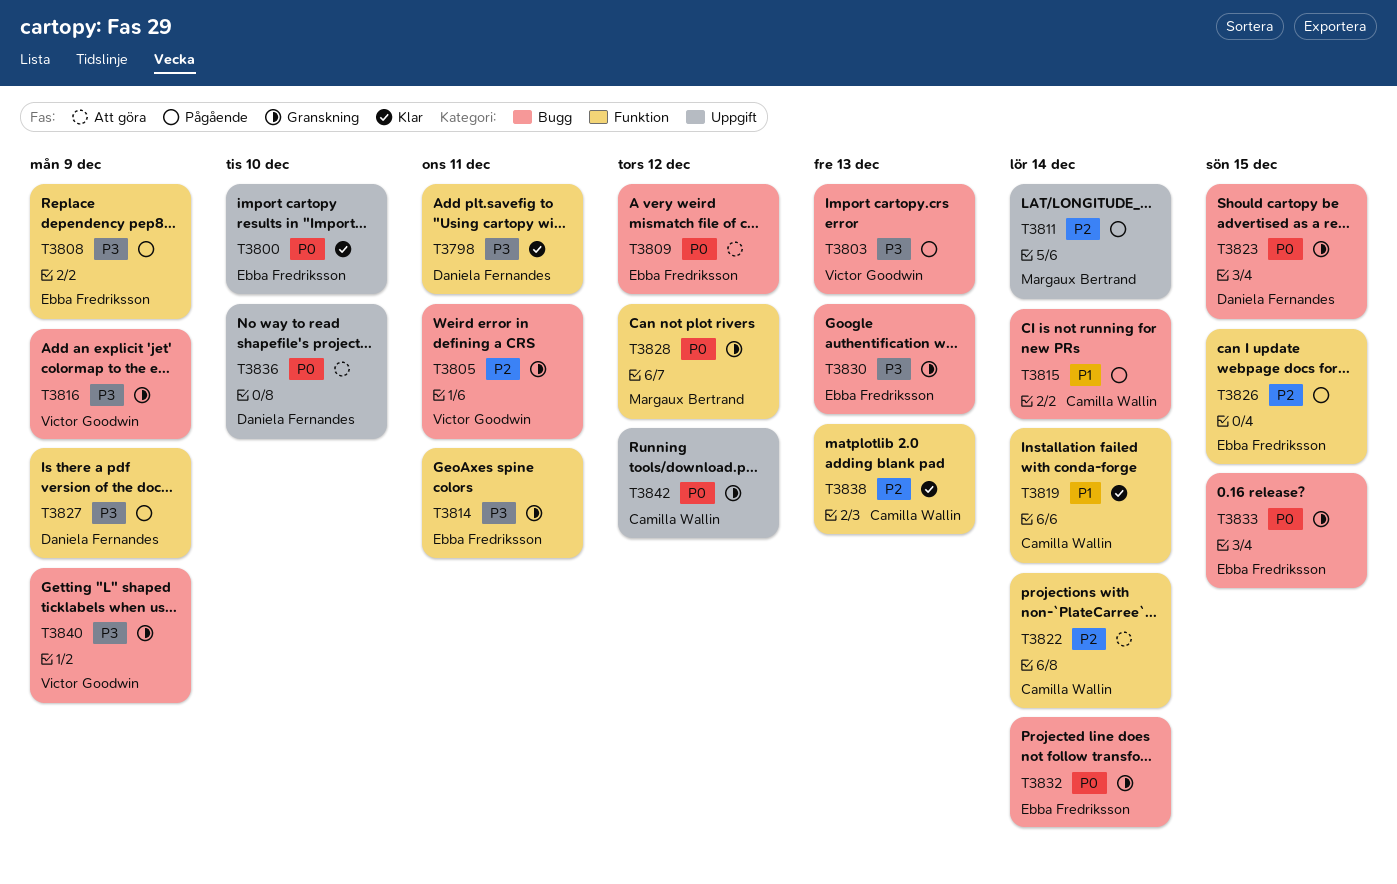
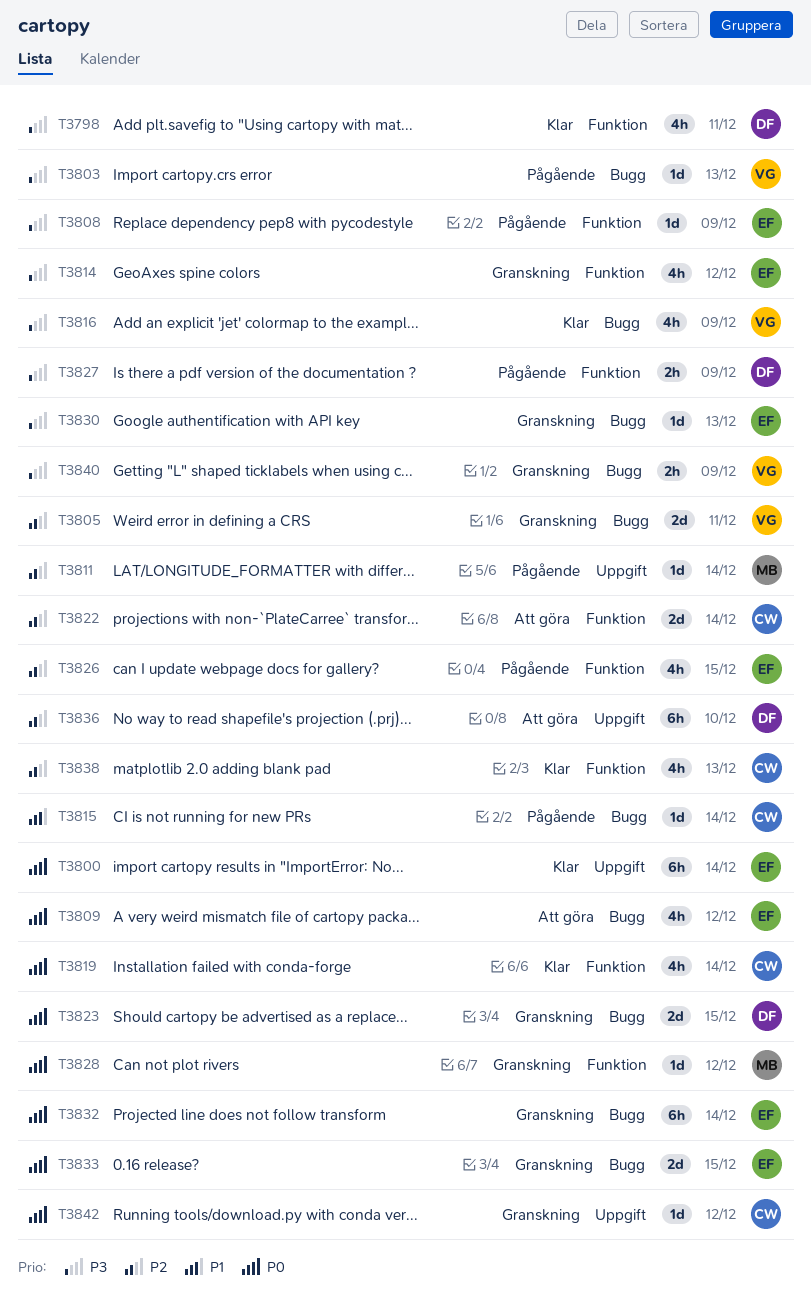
T3800, due: Dec 10 -> Dec 14
T3814, due: Dec 11 -> Dec 12
T3816, status: Granskning -> Klar
T3819, priority: P1 -> P0
T3836, priority: P0 -> P2

